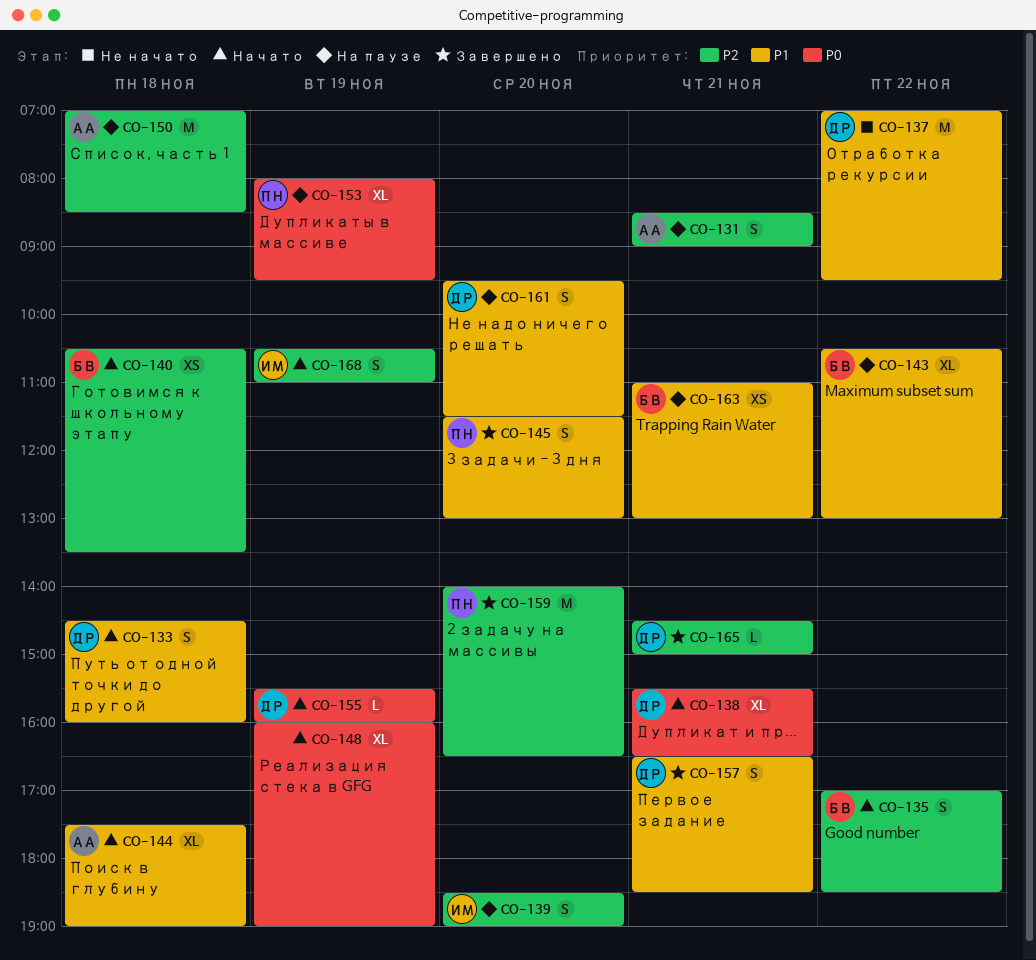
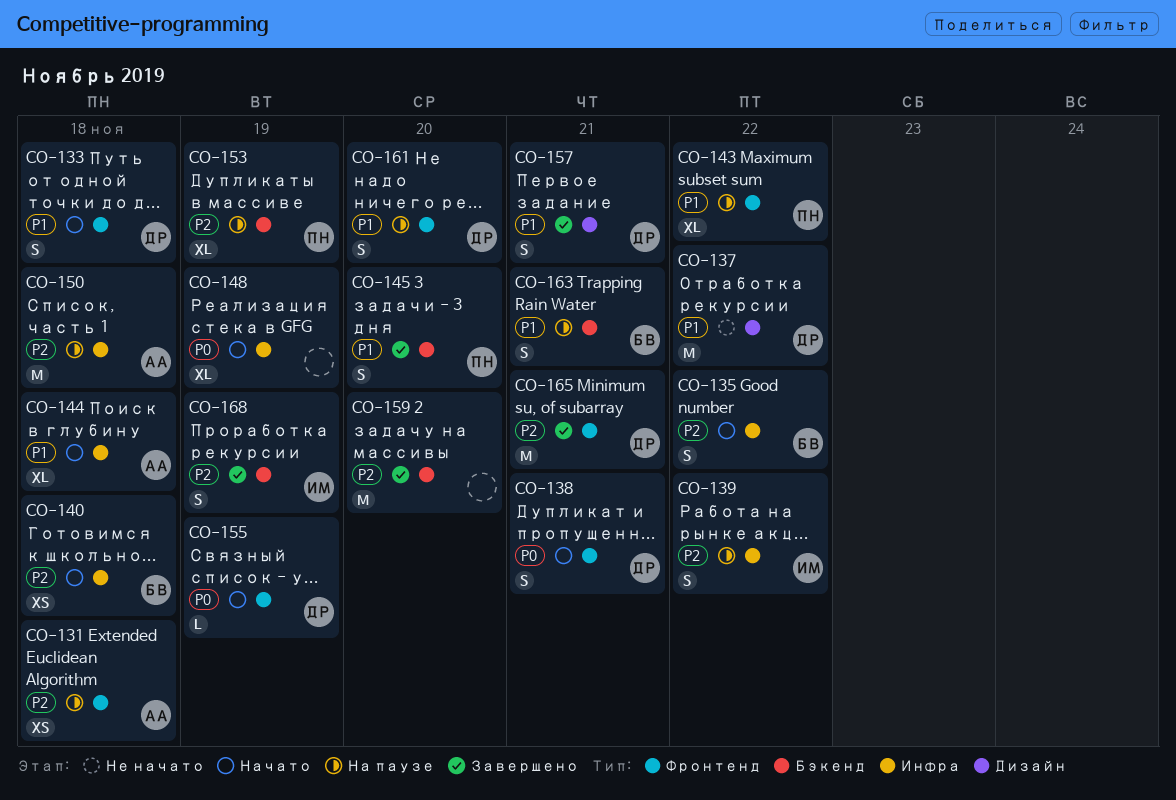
CO-131, estimate: S -> XS
CO-131, day: Nov 21 -> Nov 18
CO-138, estimate: XL -> S
CO-139, day: Nov 20 -> Nov 22
CO-143, owner: БВ -> ПН
CO-153, priority: P0 -> P2
CO-159, owner: ПН -> none
CO-163, estimate: XS -> S
CO-165, estimate: L -> M
CO-168, status: Начато -> Завершено

